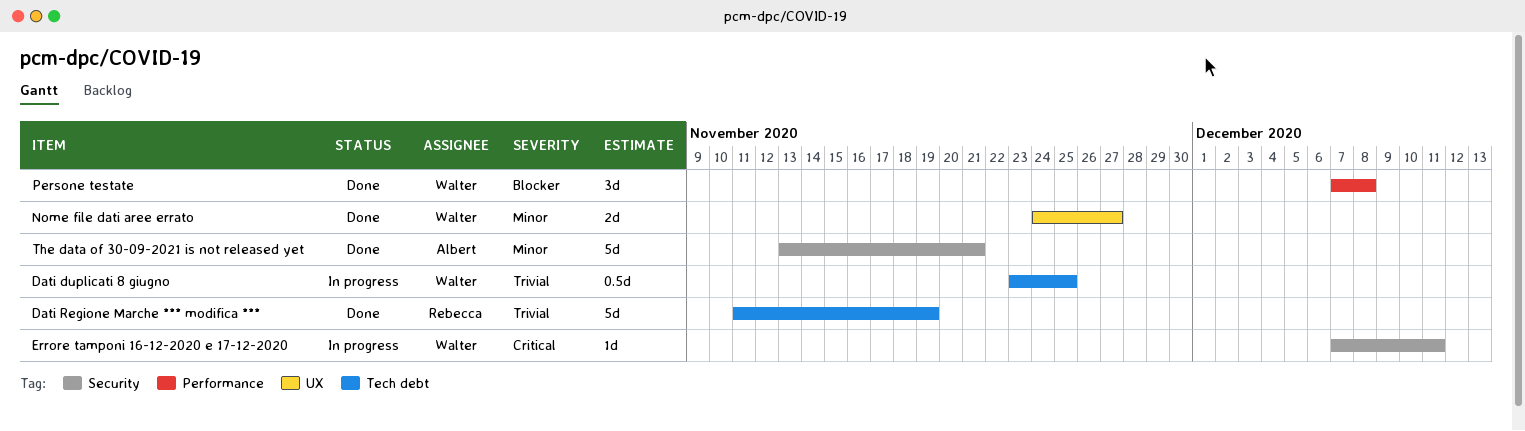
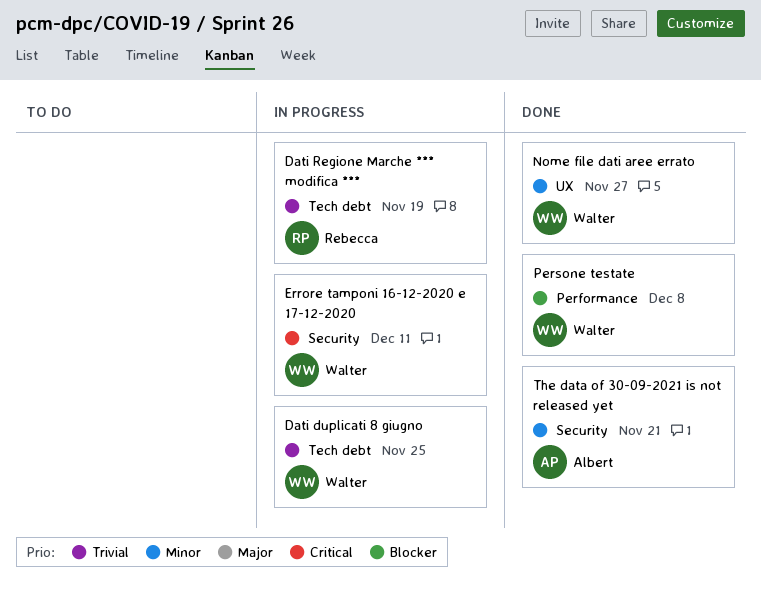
Dati Regione Marche *** modifica ***, status: Done -> In progress

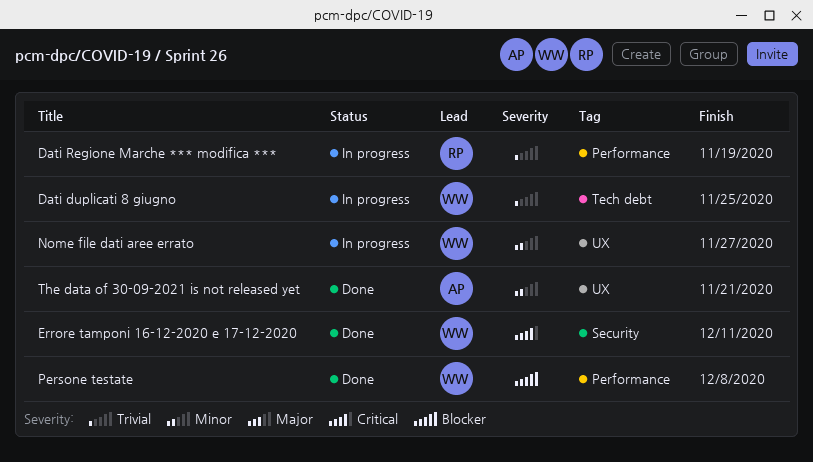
Dati Regione Marche *** modifica ***, label: Tech debt -> Performance
Errore tamponi 16-12-2020 e 17-12-2020, status: In progress -> Done
Nome file dati aree errato, status: Done -> In progress
The data of 30-09-2021 is not released yet, label: Security -> UX

